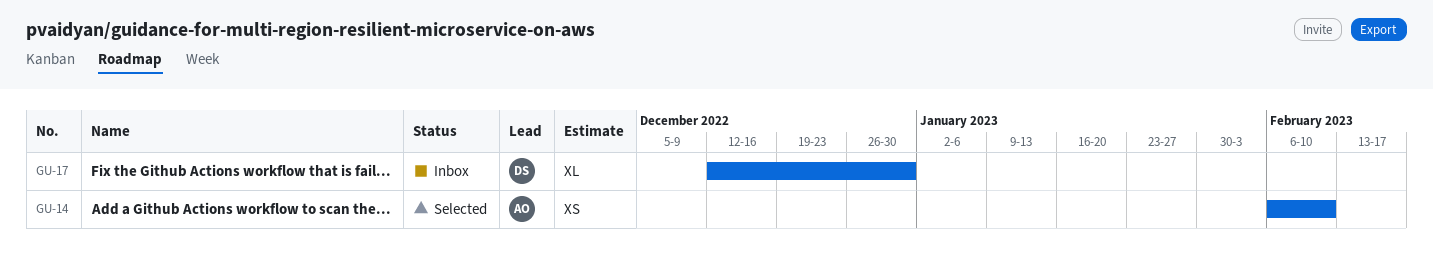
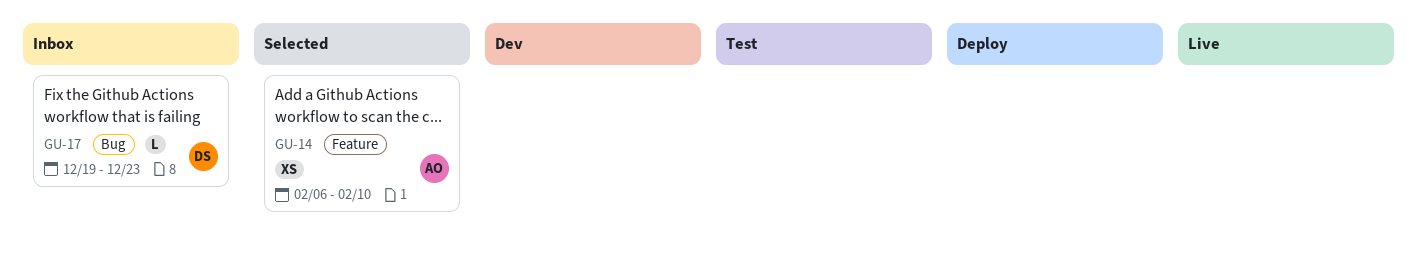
GU-17, estimate: XL -> L
GU-17, start: Dec 12 -> Dec 19
GU-17, due: Dec 30 -> Dec 23

